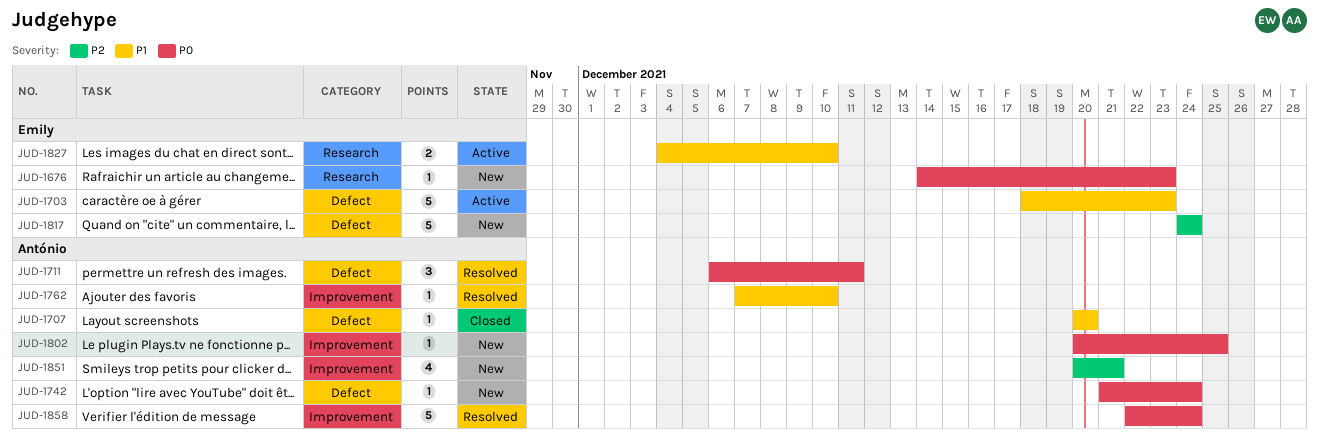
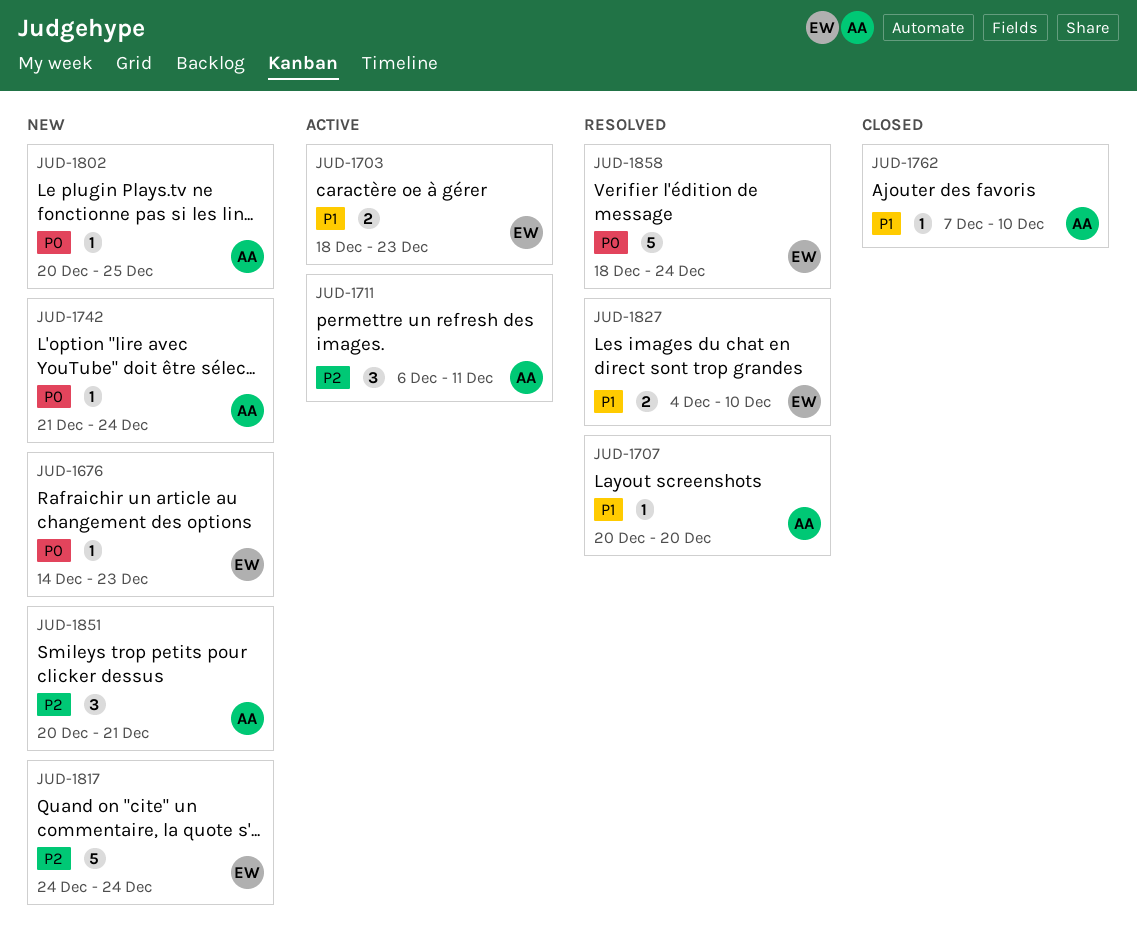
JUD-1703, estimate: 5 -> 2
JUD-1707, status: Closed -> Resolved
JUD-1711, status: Resolved -> Active
JUD-1711, priority: P0 -> P2
JUD-1762, status: Resolved -> Closed
JUD-1827, status: Active -> Resolved
JUD-1851, estimate: 4 -> 3
JUD-1858, owner: António -> Emily
JUD-1858, start: Dec 22 -> Dec 18

